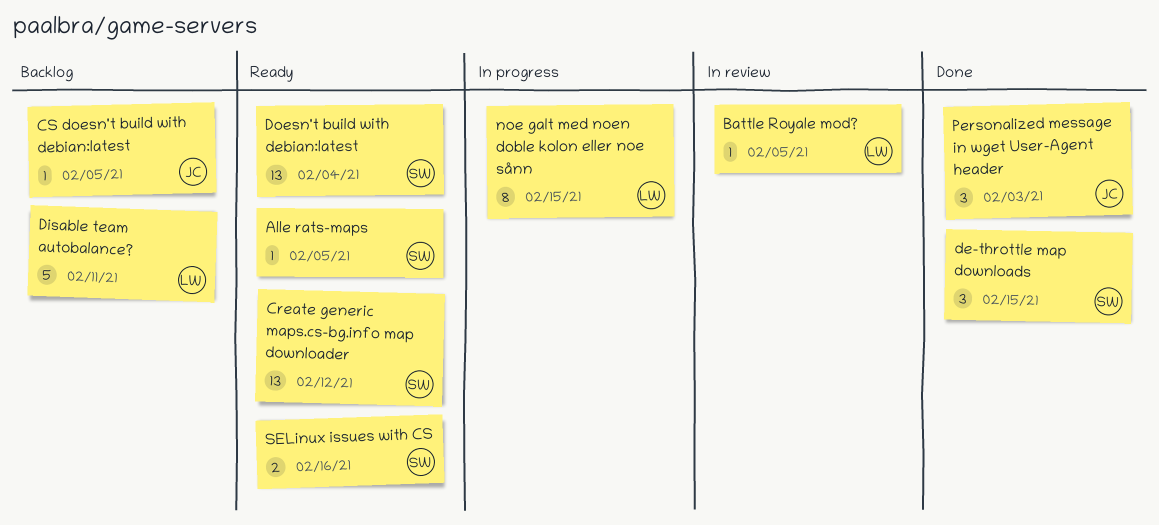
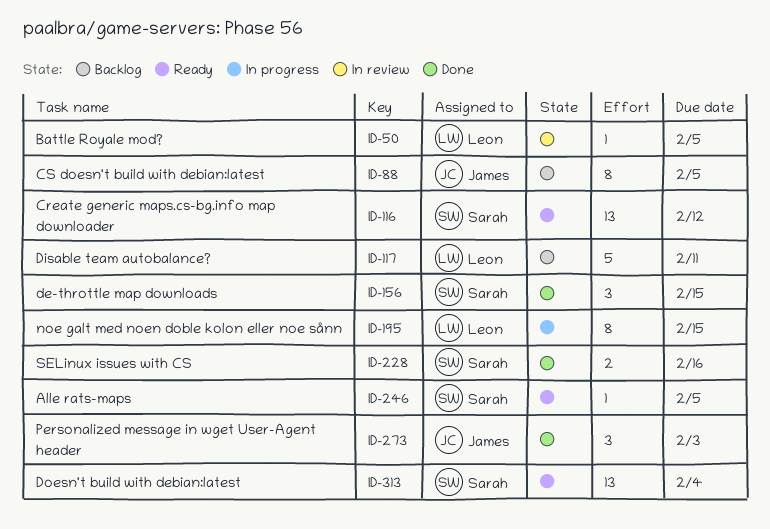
CS doesn't build with debian:latest, estimate: 1 -> 8
SELinux issues with CS, status: Ready -> Done

